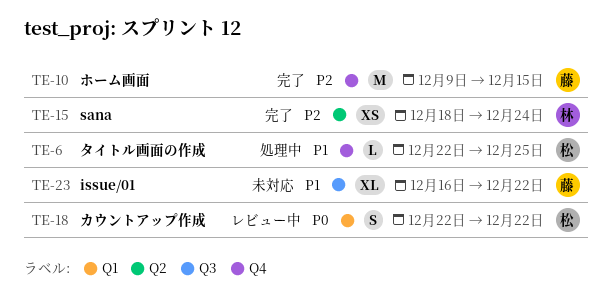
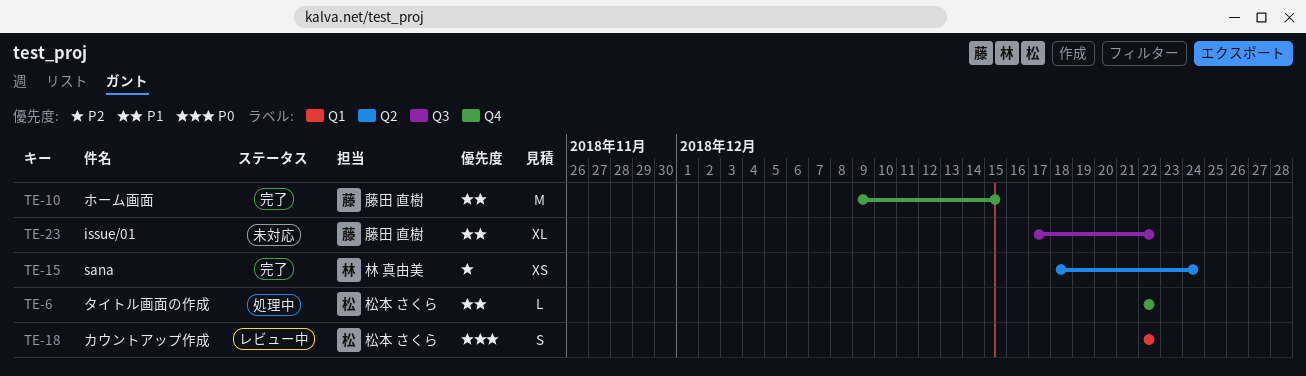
TE-6, due: Dec 25 -> Dec 22
TE-10, priority: P2 -> P1
TE-23, start: Dec 16 -> Dec 17

